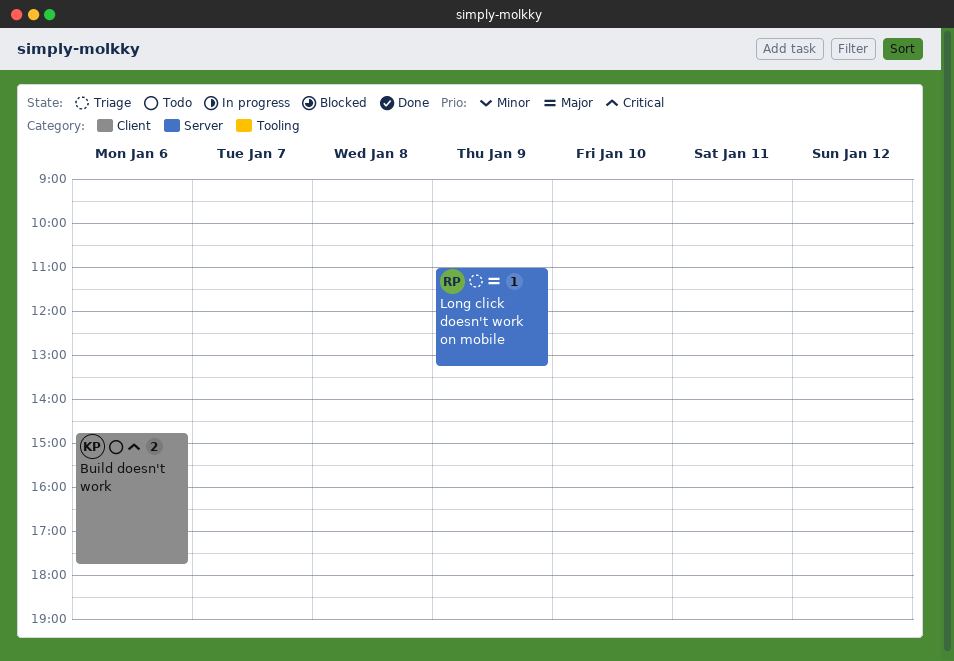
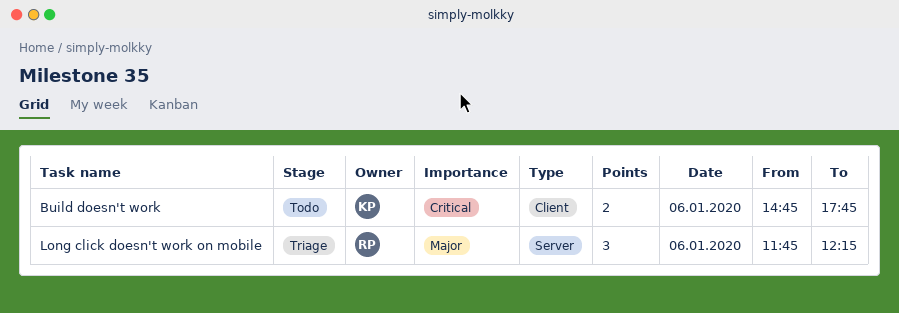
Long click doesn't work on mobile, estimate: 1 -> 3
Long click doesn't work on mobile, day: Jan 9 -> Jan 6
Long click doesn't work on mobile, begins: 11:00 -> 11:45
Long click doesn't work on mobile, ends: 13:15 -> 12:15

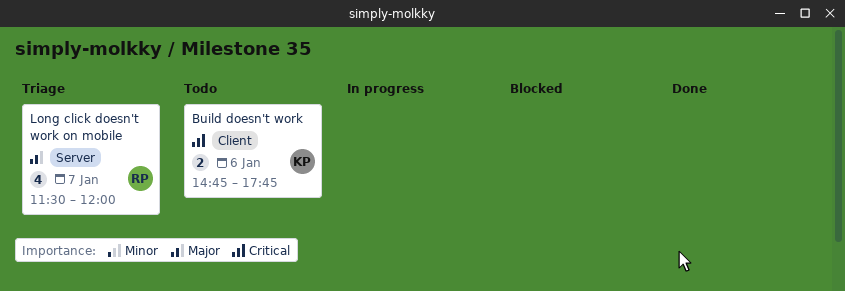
Long click doesn't work on mobile, estimate: 3 -> 4
Long click doesn't work on mobile, day: Jan 6 -> Jan 7
Long click doesn't work on mobile, begins: 11:45 -> 11:30
Long click doesn't work on mobile, ends: 12:15 -> 12:00

